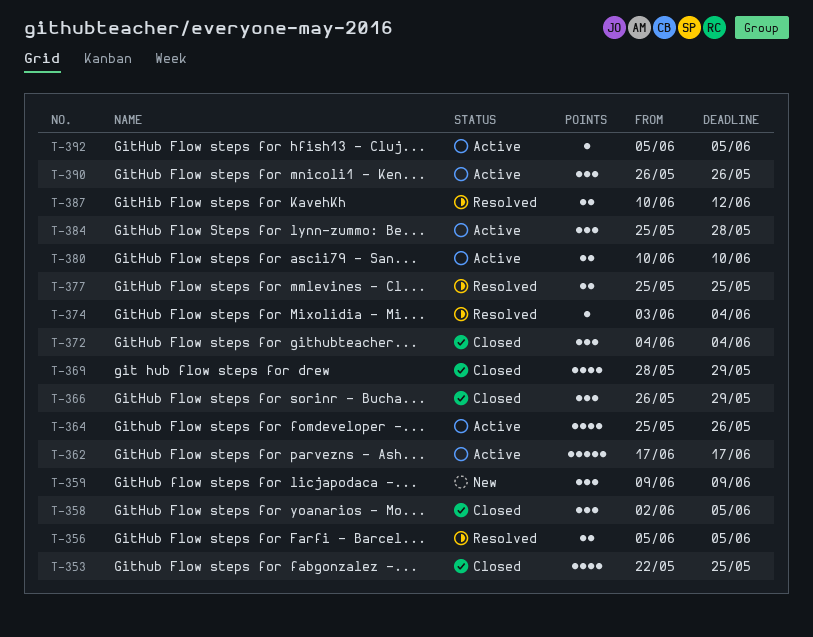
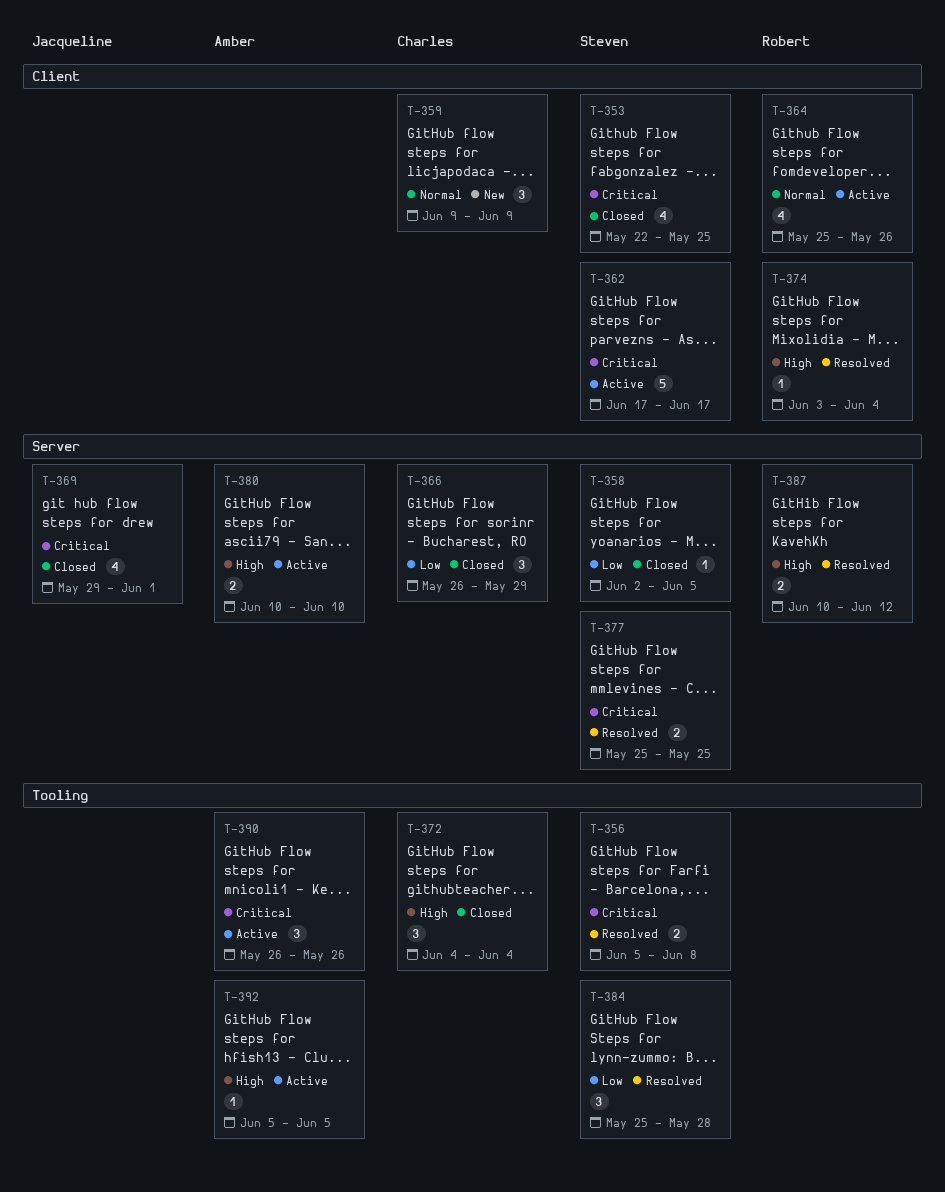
T-356, due: Jun 5 -> Jun 8
T-358, estimate: 3 -> 1
T-369, start: May 28 -> May 29
T-369, due: May 29 -> Jun 1
T-384, status: Active -> Resolved

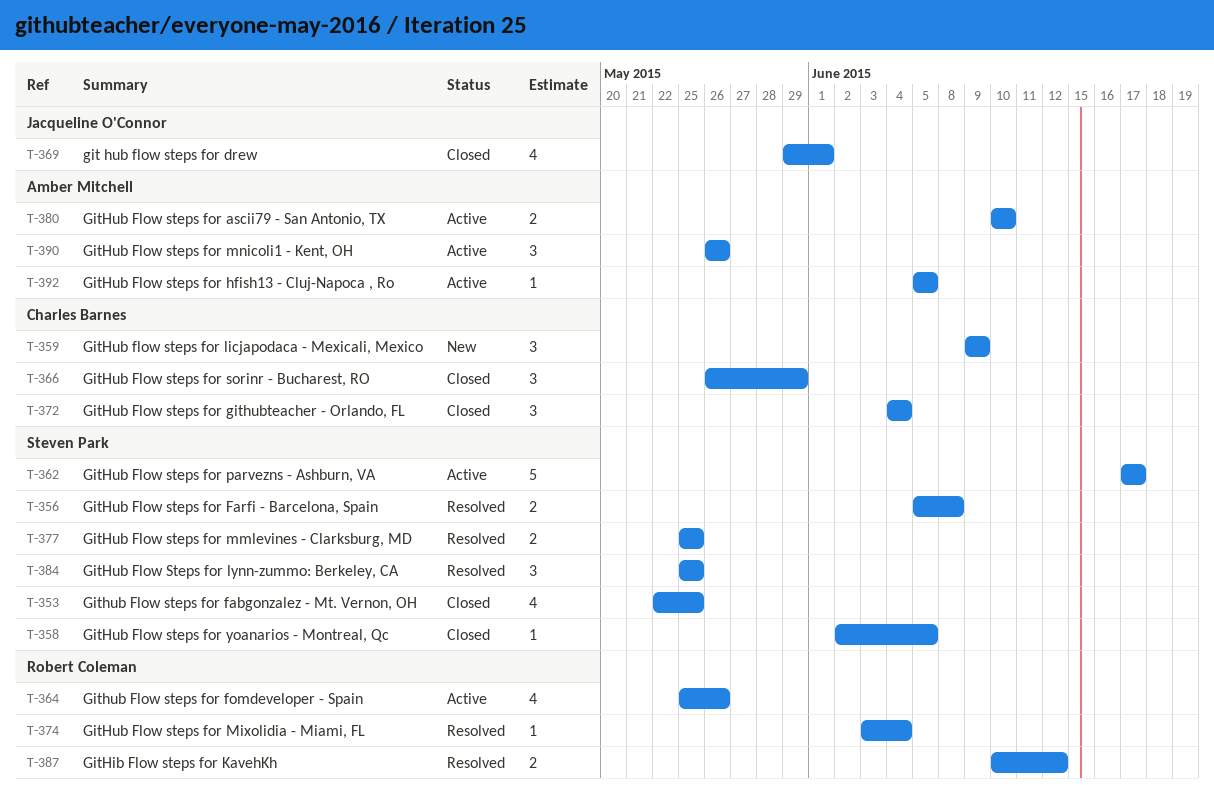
T-384, due: May 28 -> May 25

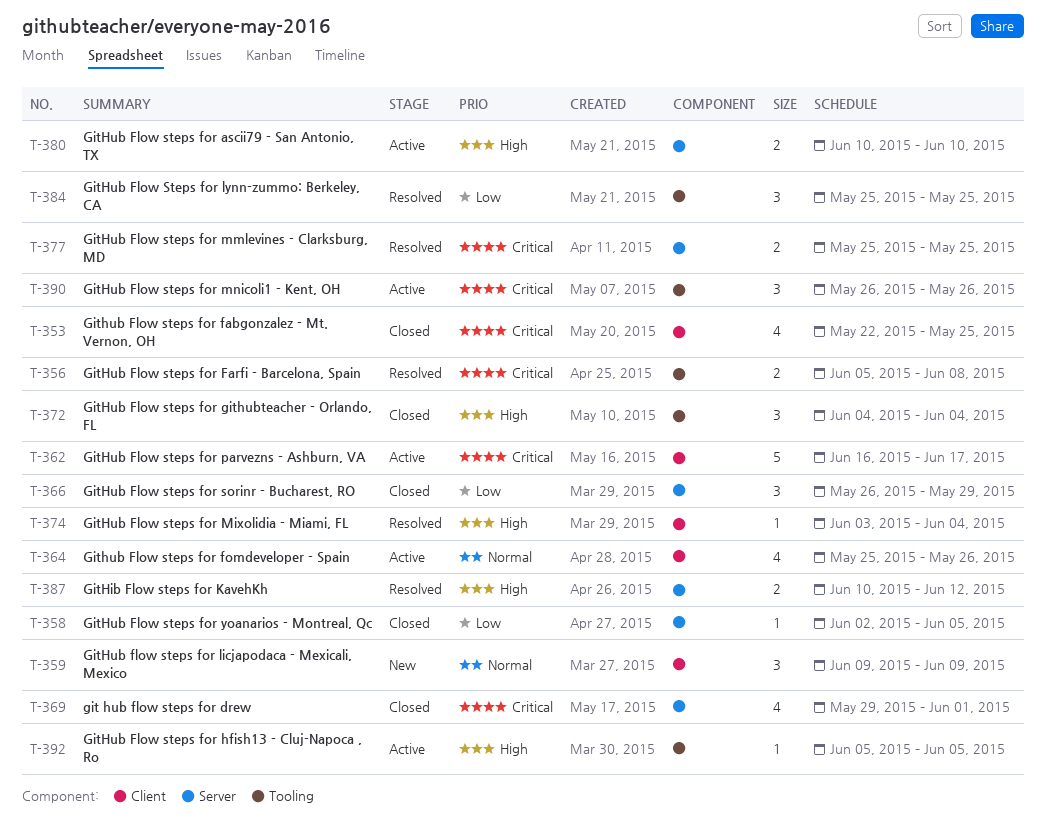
T-362, start: Jun 17 -> Jun 16

